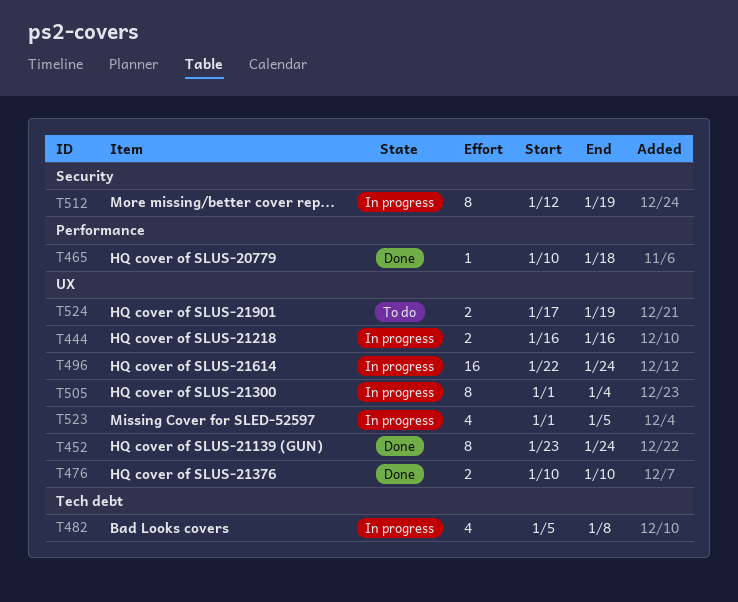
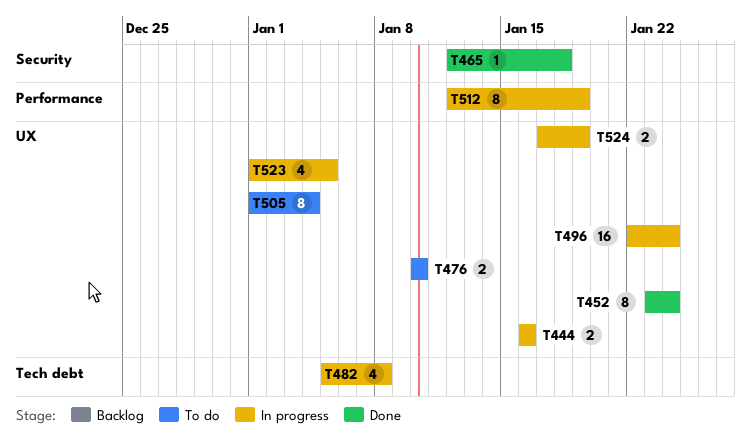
T465, label: Performance -> Security
T465, start: Jan 10 -> Jan 12
T476, status: Done -> To do
T505, status: In progress -> To do
T512, label: Security -> Performance
T524, status: To do -> In progress

